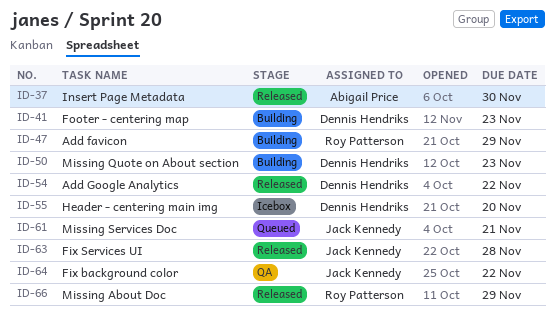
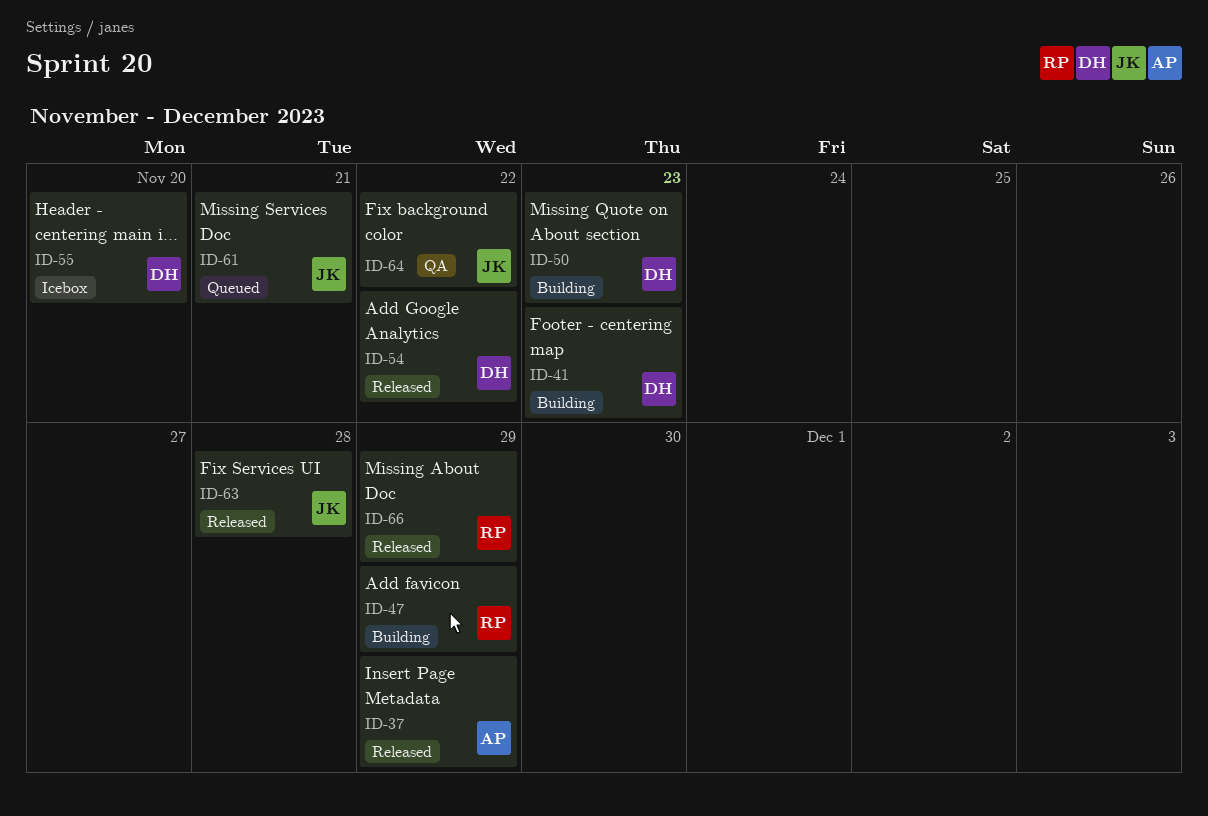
ID-37, due: Nov 30 -> Nov 29

